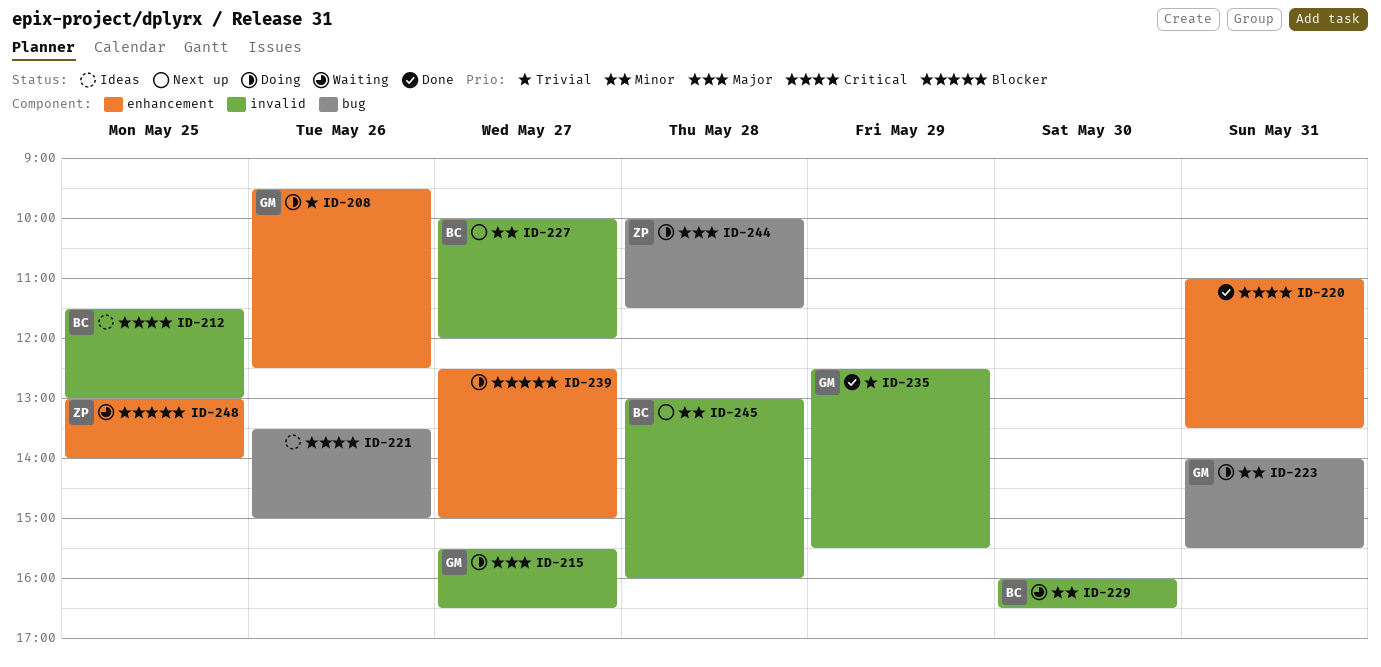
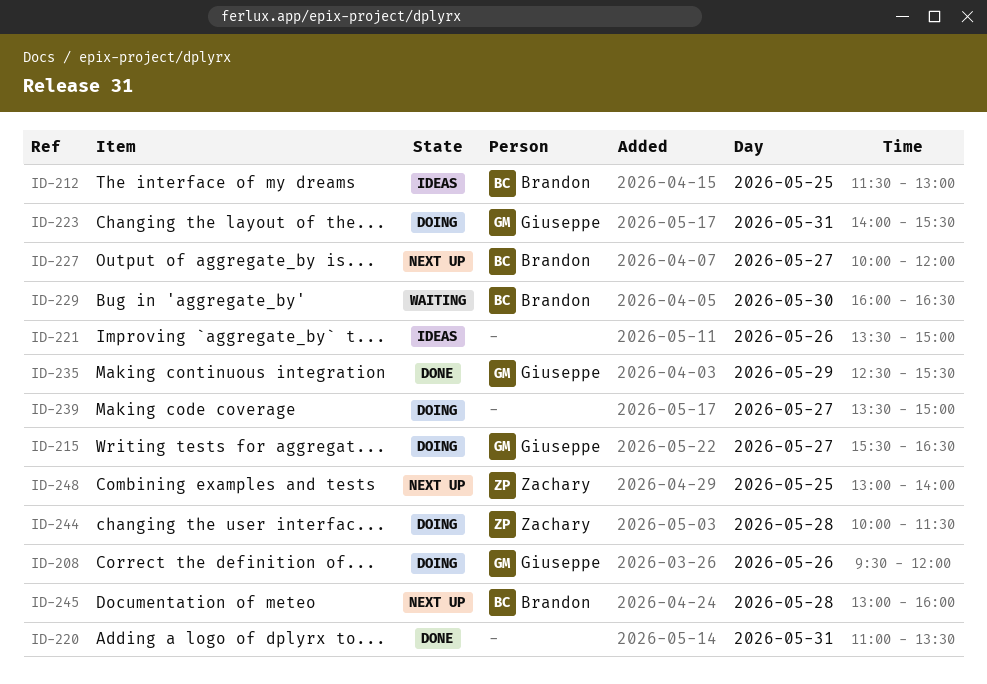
ID-208, ends: 12:30 -> 12:00
ID-239, begins: 12:30 -> 13:30
ID-248, status: Waiting -> Next up

